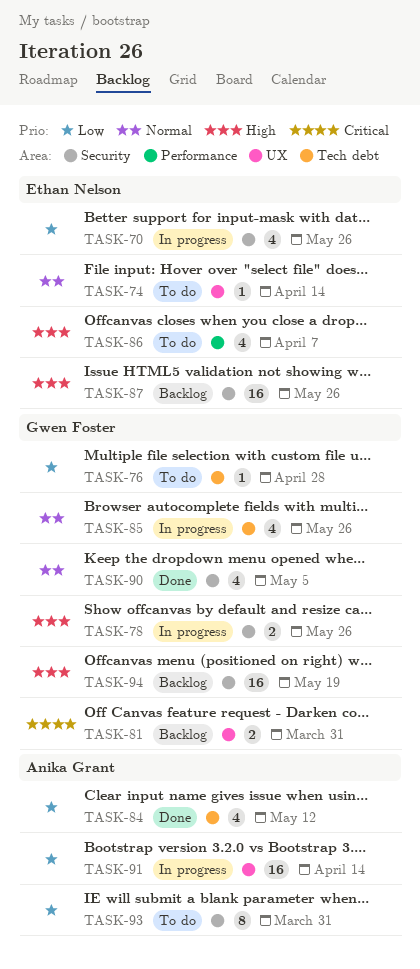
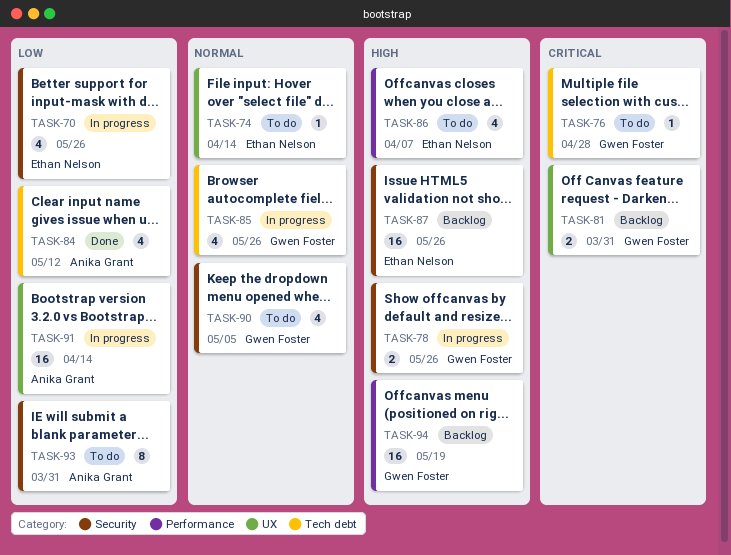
TASK-76, priority: Low -> Critical
TASK-90, status: Done -> To do
TASK-94, label: Security -> Performance

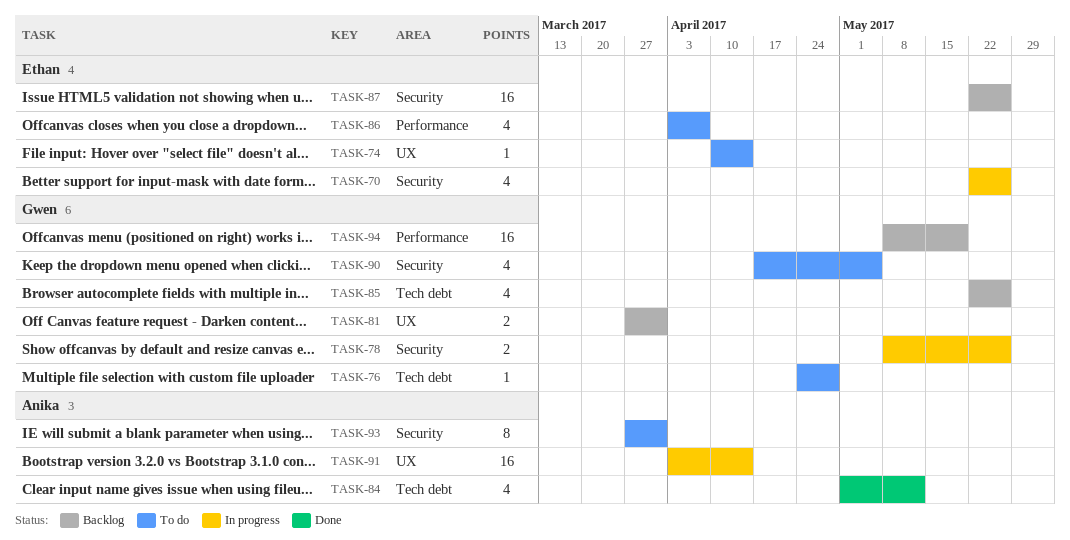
TASK-85, status: In progress -> Backlog

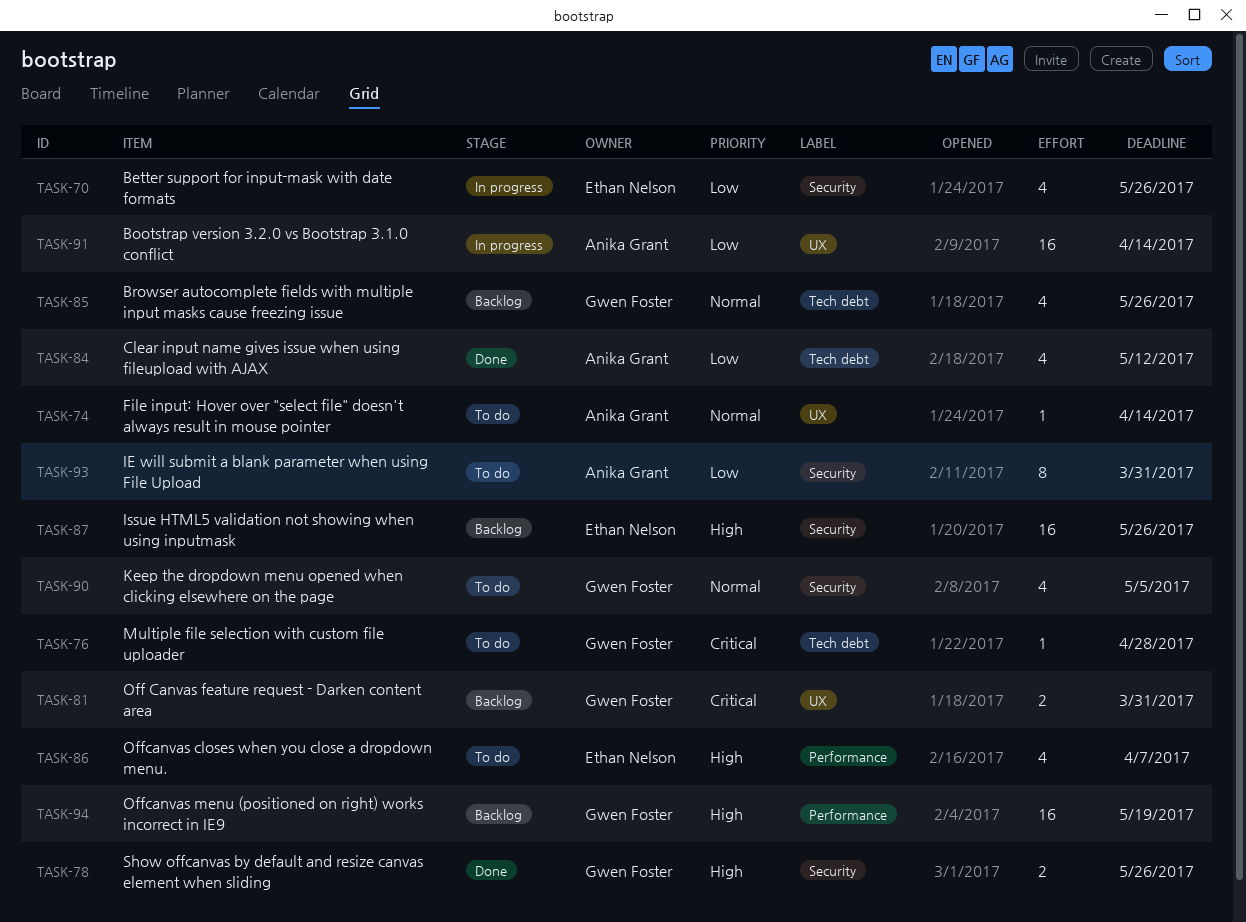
TASK-74, owner: Ethan Nelson -> Anika Grant
TASK-78, status: In progress -> Done

